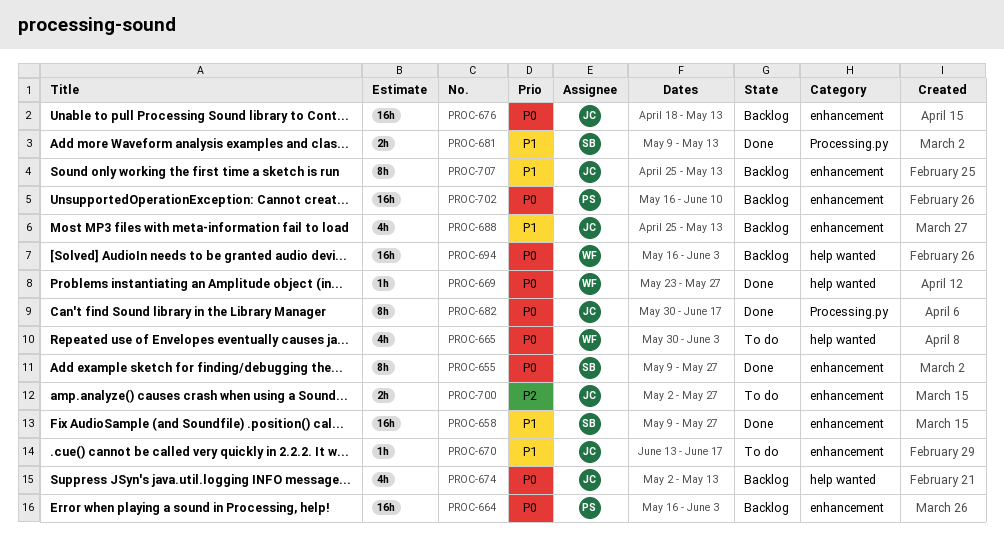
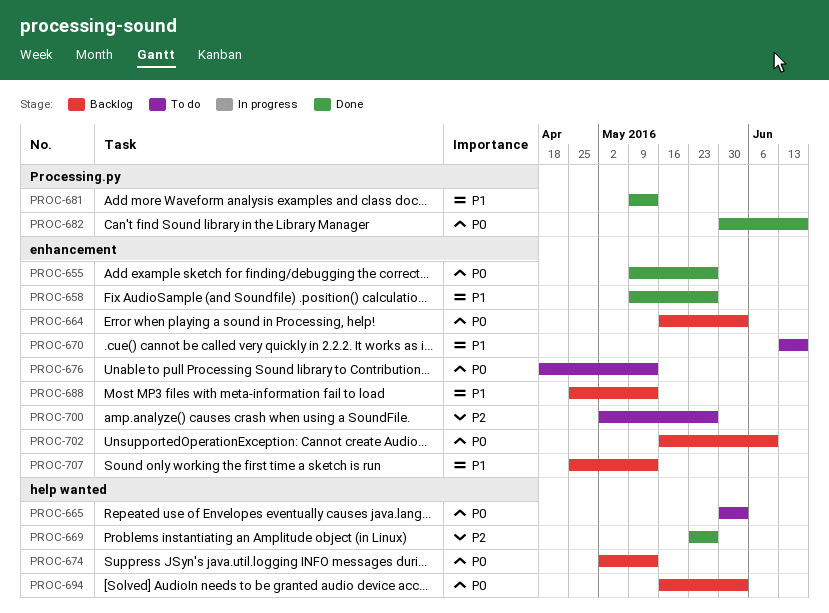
PROC-669, priority: P0 -> P2
PROC-676, status: Backlog -> To do

